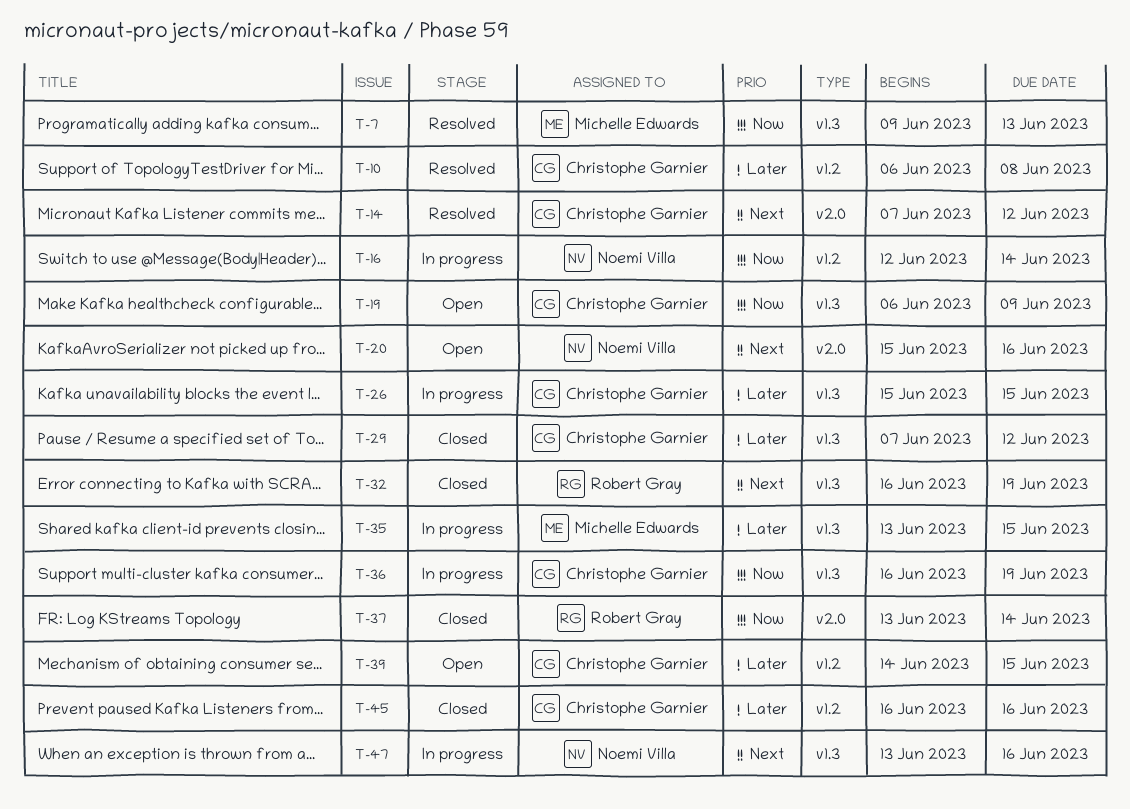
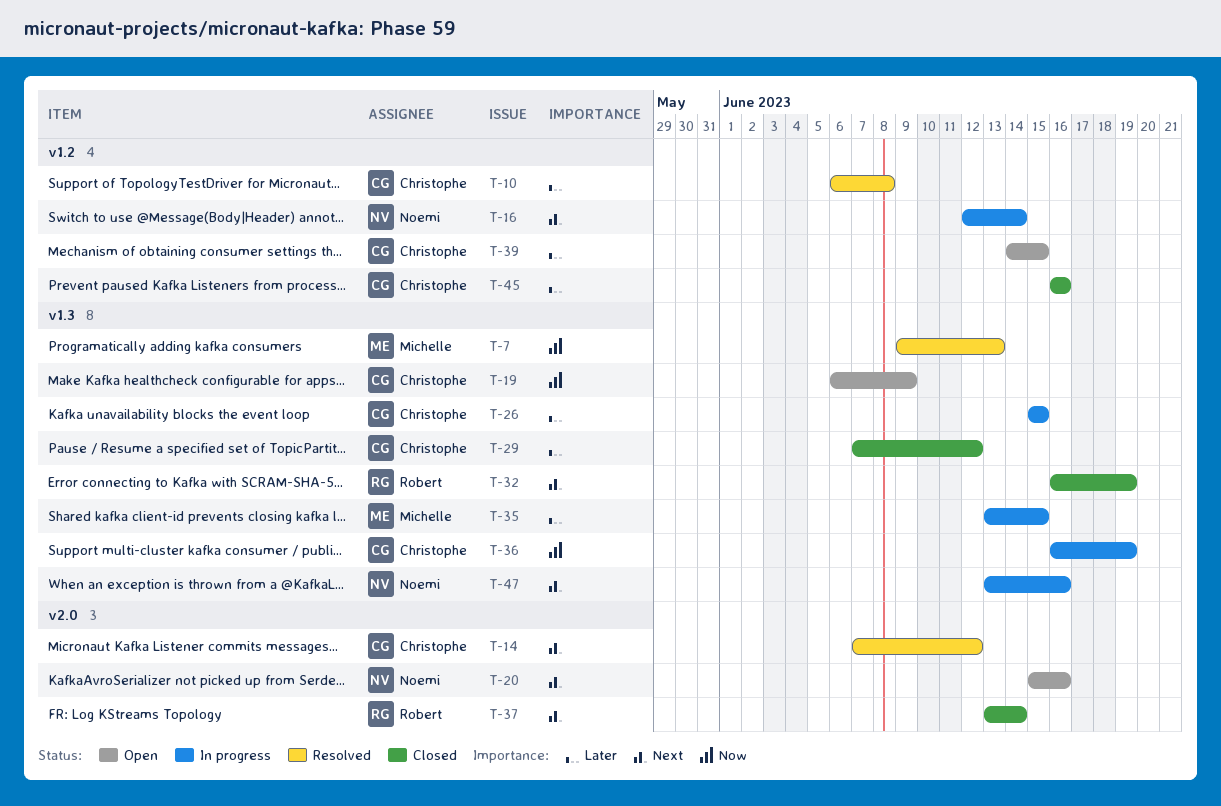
T-16, priority: Now -> Next
T-37, priority: Now -> Next

